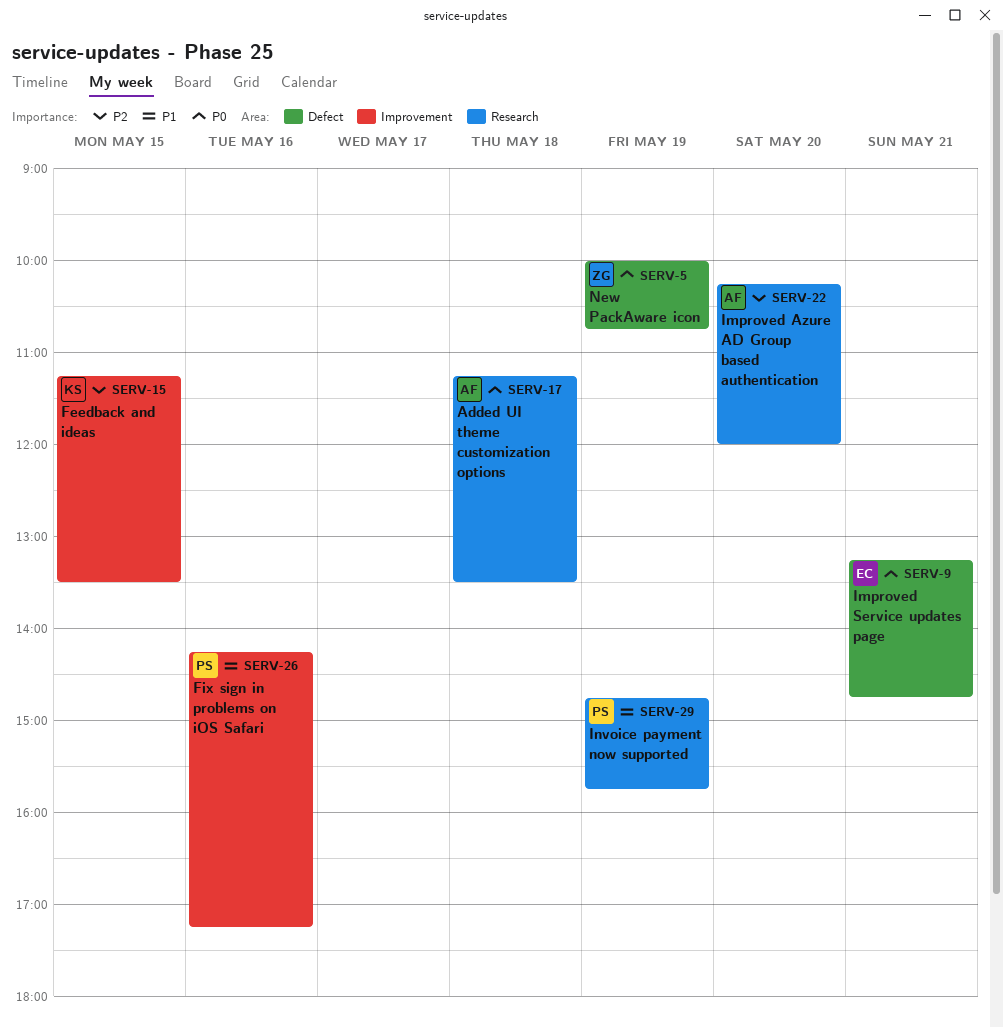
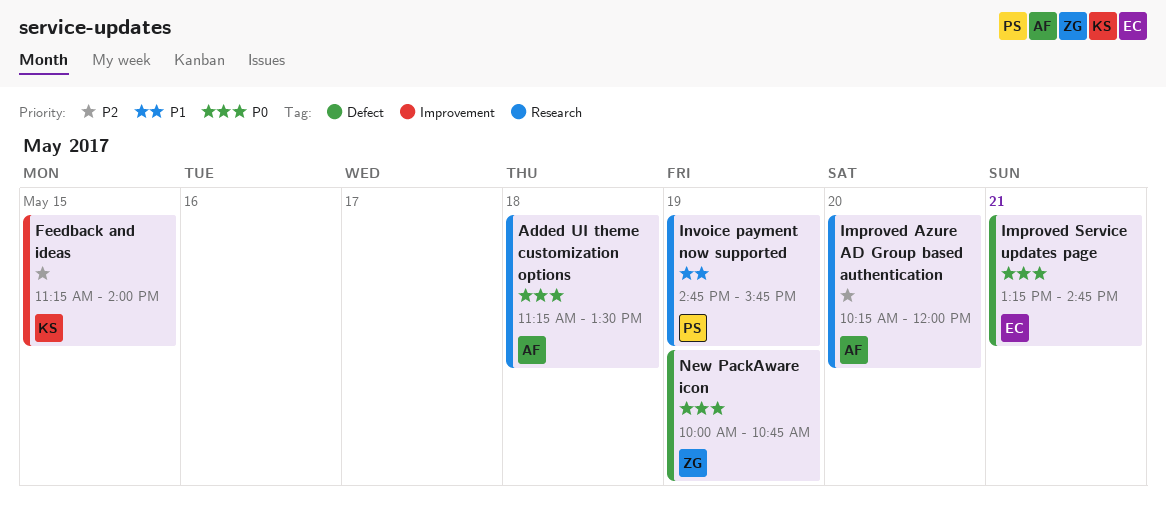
Feedback and ideas, ends: 13:30 -> 14:00
Fix sign in problems on iOS Safari: present -> none

